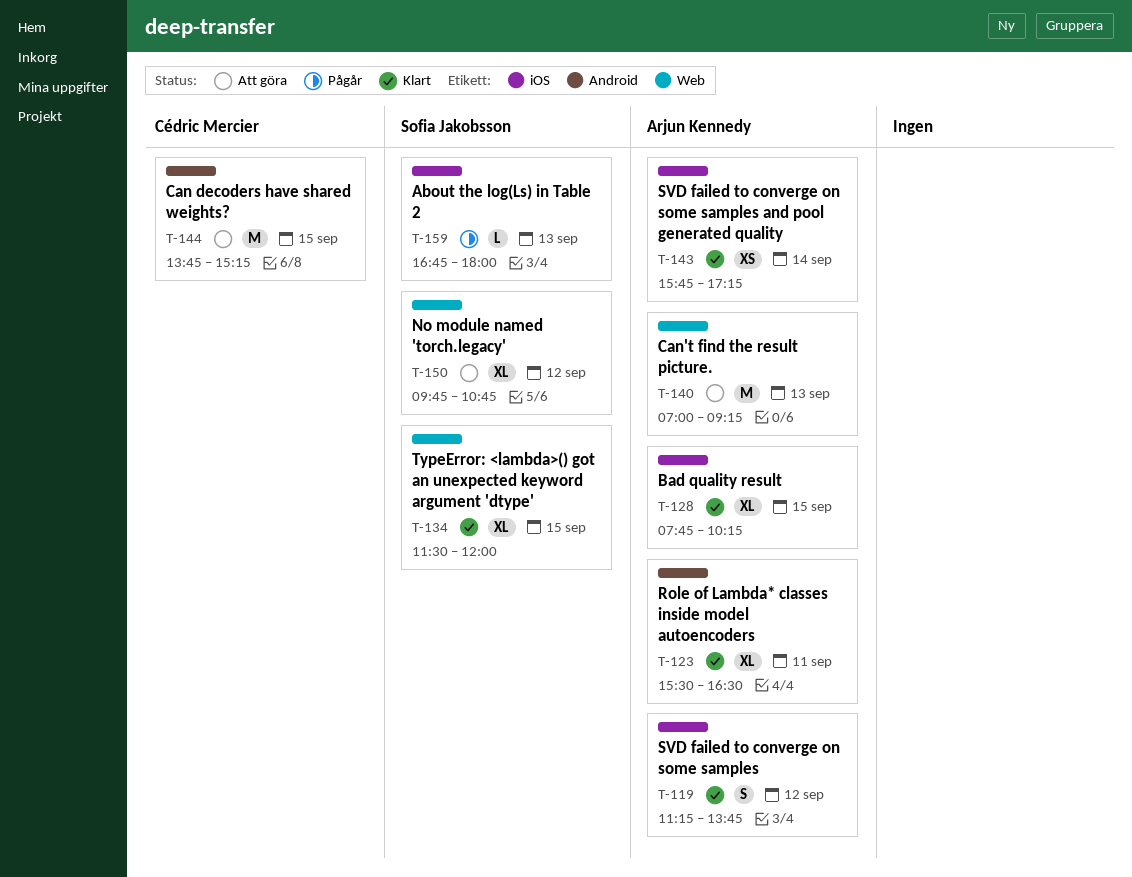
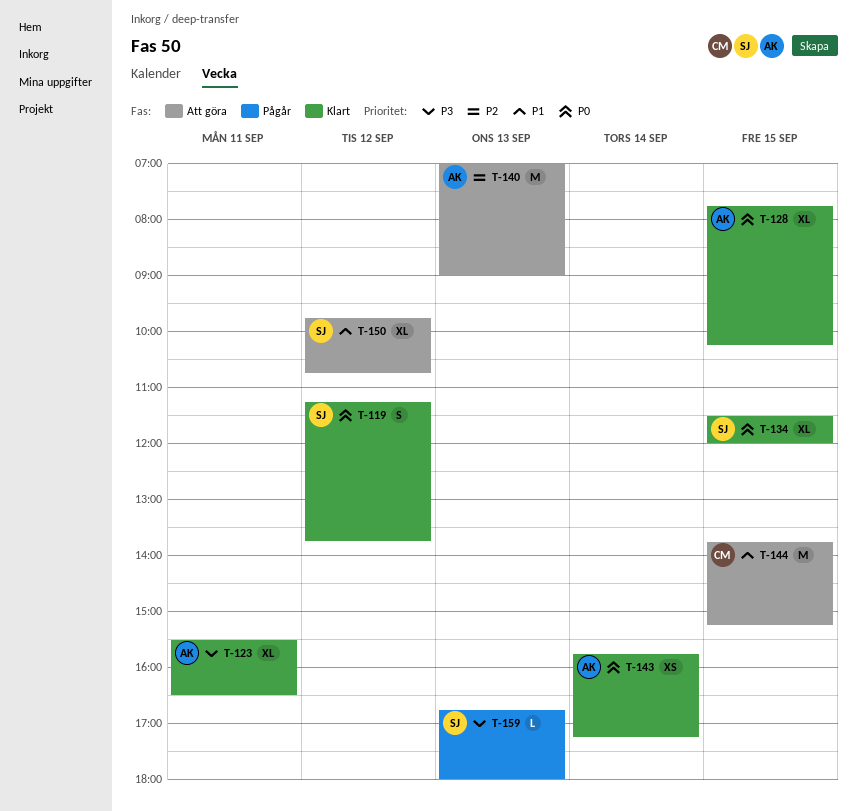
T-119, owner: Arjun Kennedy -> Sofia Jakobsson
T-140, ends: 09:15 -> 09:00

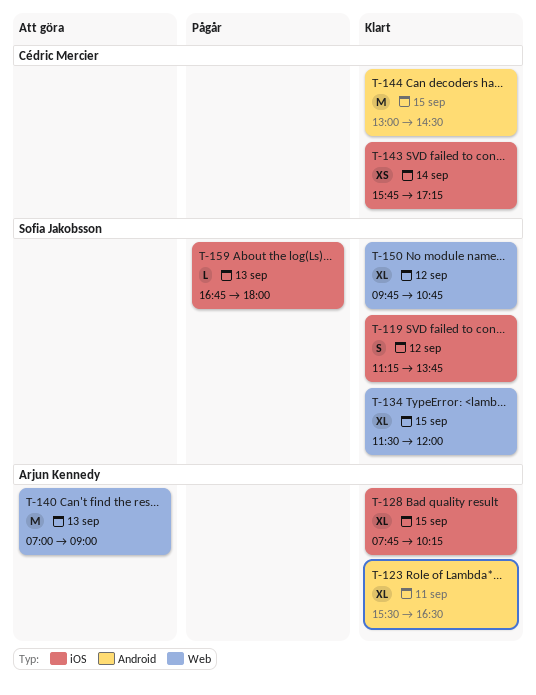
T-143, owner: Arjun Kennedy -> Cédric Mercier
T-144, status: Att göra -> Klart
T-144, begins: 13:45 -> 13:00
T-144, ends: 15:15 -> 14:30
T-150, status: Att göra -> Klart

